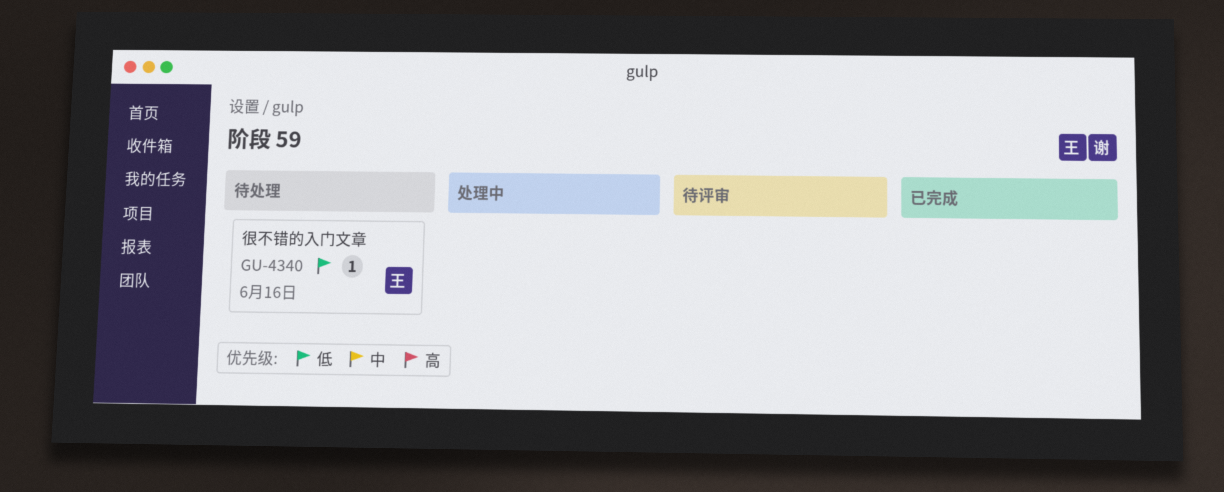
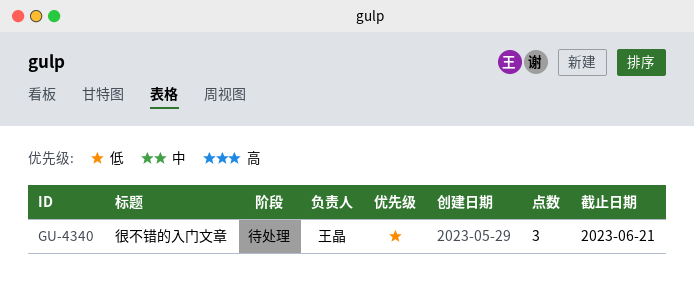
GU-4340, estimate: 1 -> 3
GU-4340, due: Jun 16 -> Jun 21

